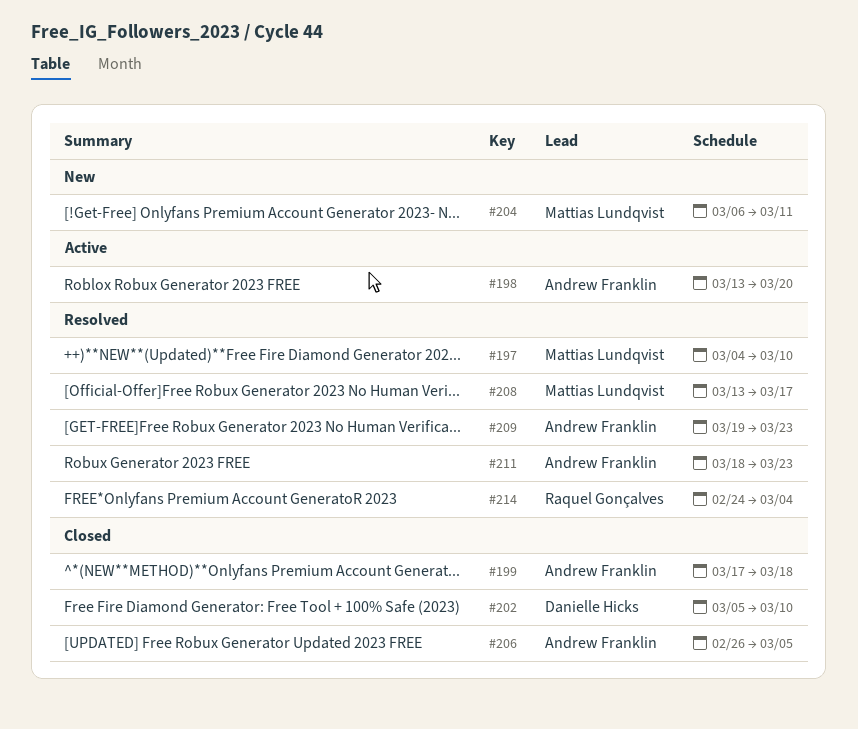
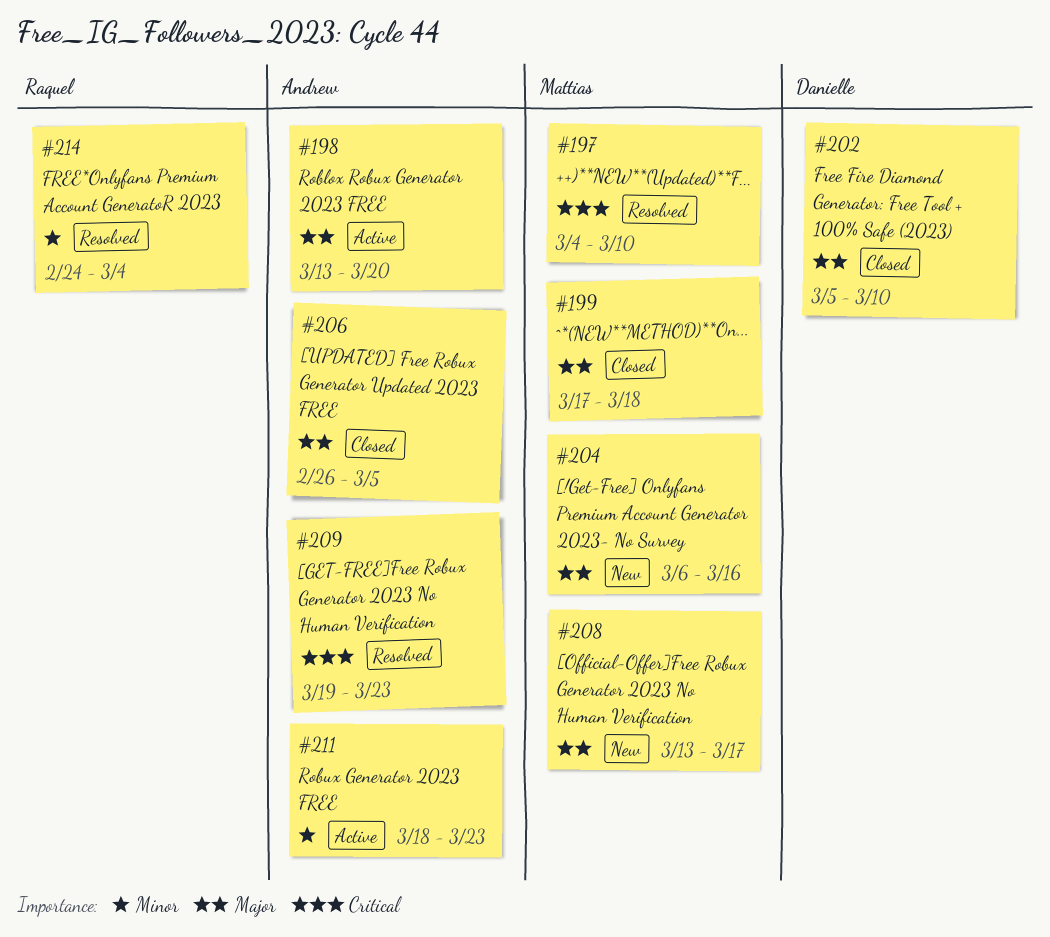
#199, owner: Andrew Franklin -> Mattias Lundqvist
#204, due: Mar 11 -> Mar 16
#208, status: Resolved -> New
#211, status: Resolved -> Active

